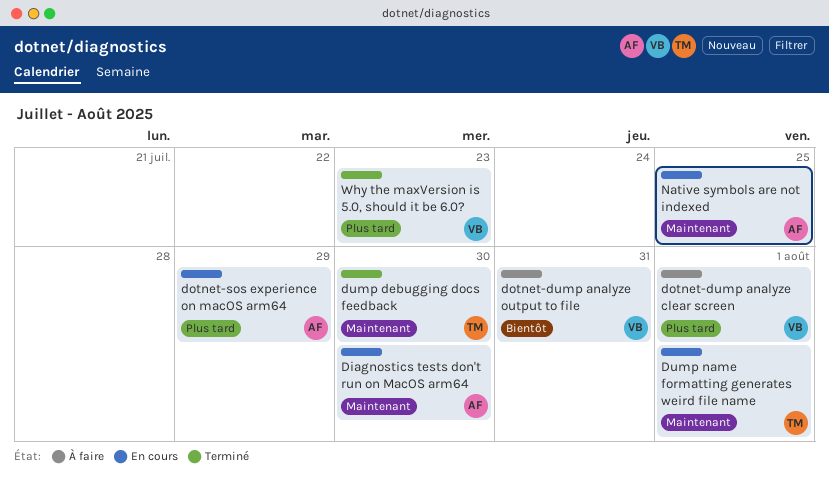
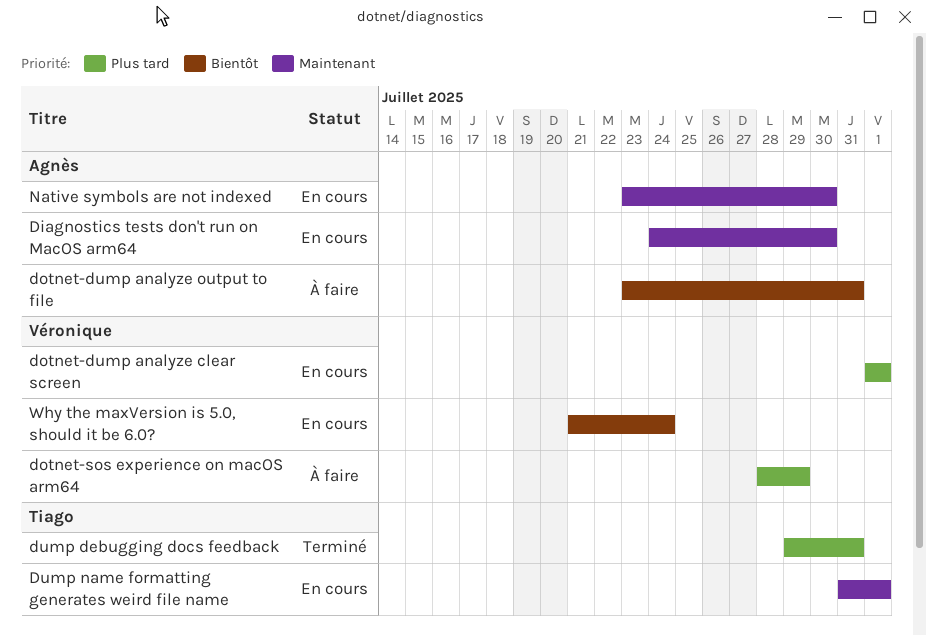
dotnet-dump analyze clear screen, status: À faire -> En cours
dotnet-dump analyze output to file, owner: Véronique -> Agnès
dotnet-sos experience on macOS arm64, status: En cours -> À faire
dotnet-sos experience on macOS arm64, owner: Agnès -> Véronique
dump debugging docs feedback, priority: Maintenant -> Plus tard
dump debugging docs feedback, due: Jul 30 -> Jul 31
Native symbols are not indexed, due: Jul 25 -> Jul 30
Why the maxVersion is 5.0, should it be 6.0?, status: Terminé -> En cours
Why the maxVersion is 5.0, should it be 6.0?, priority: Plus tard -> Bientôt
Why the maxVersion is 5.0, should it be 6.0?, due: Jul 23 -> Jul 24

